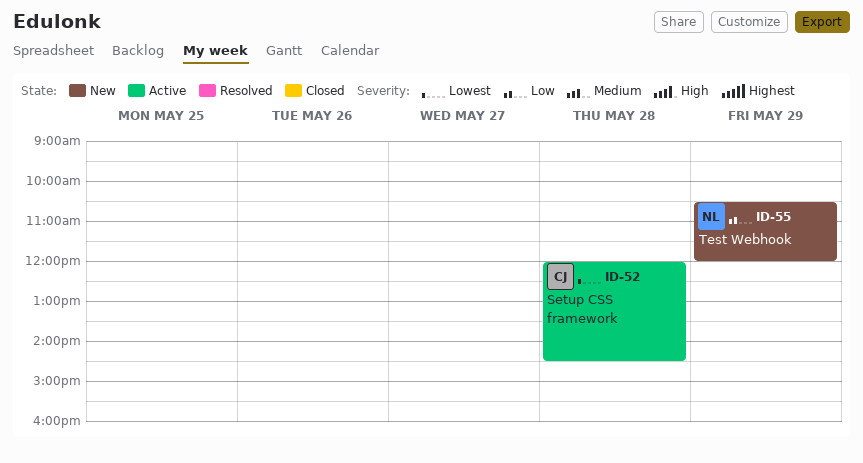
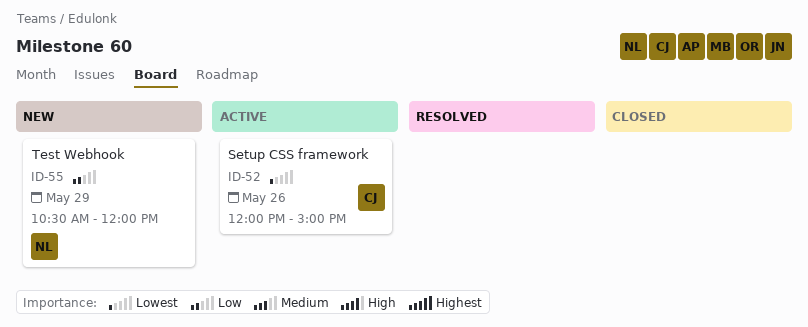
ID-52, day: May 28 -> May 26
ID-52, ends: 14:30 -> 15:00

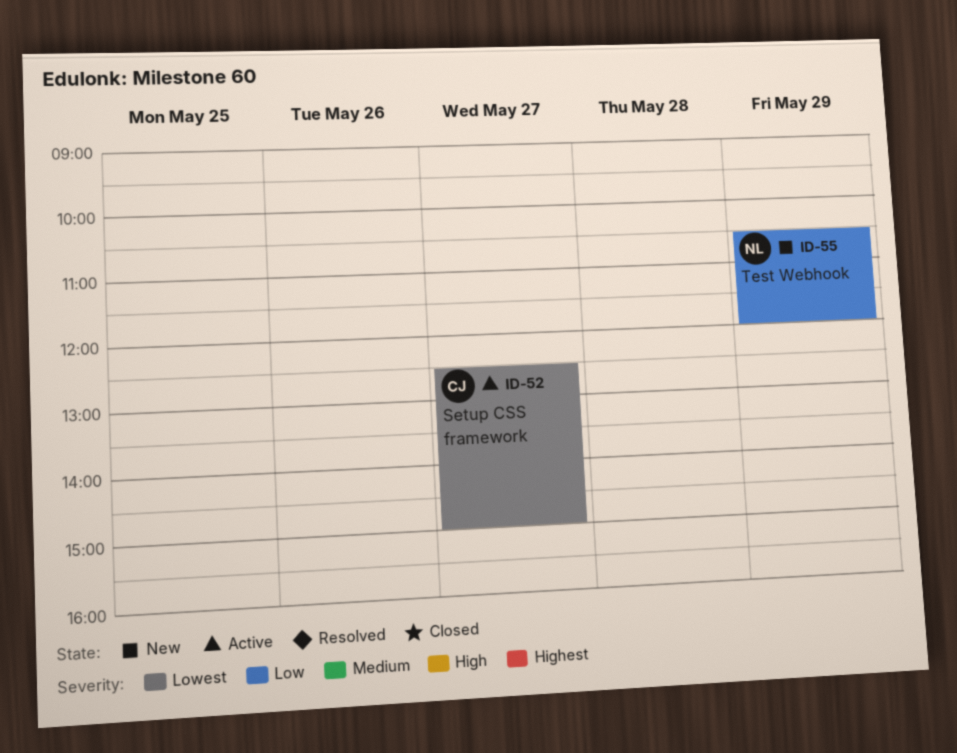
ID-52, day: May 26 -> May 27
ID-52, begins: 12:00 -> 12:30

